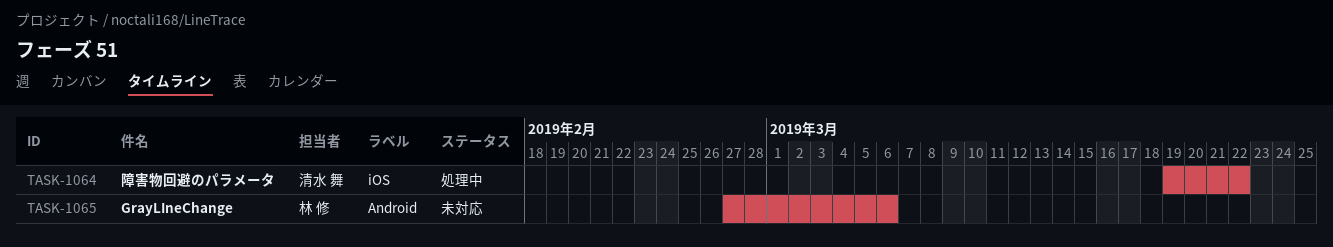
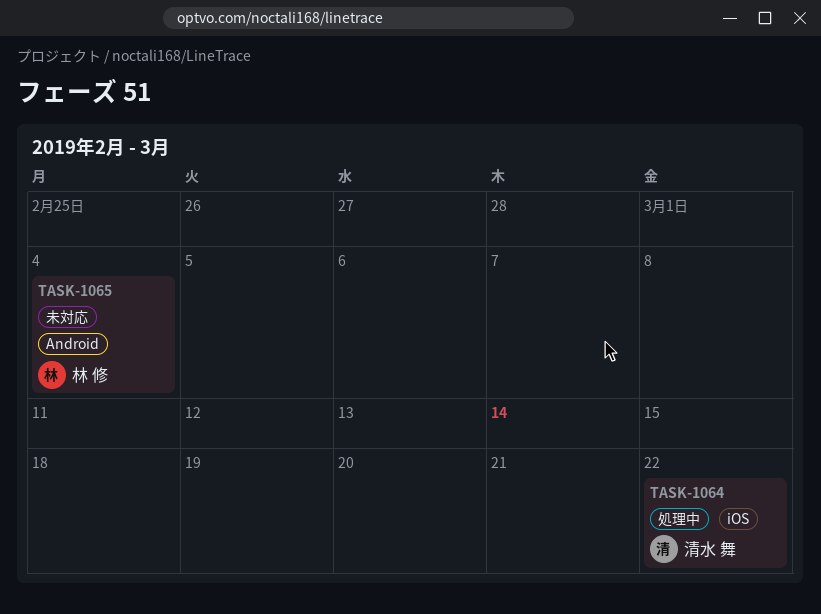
TASK-1065, due: Mar 6 -> Mar 4

